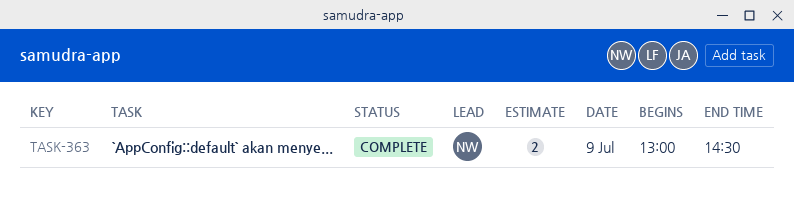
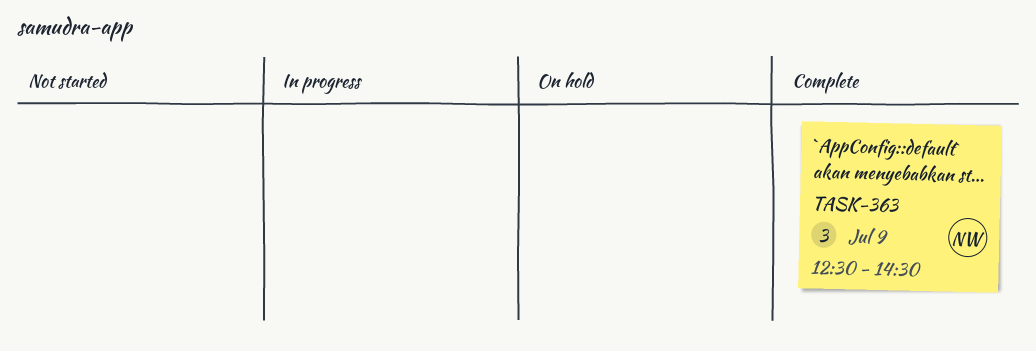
TASK-363, estimate: 2 -> 3
TASK-363, begins: 13:00 -> 12:30

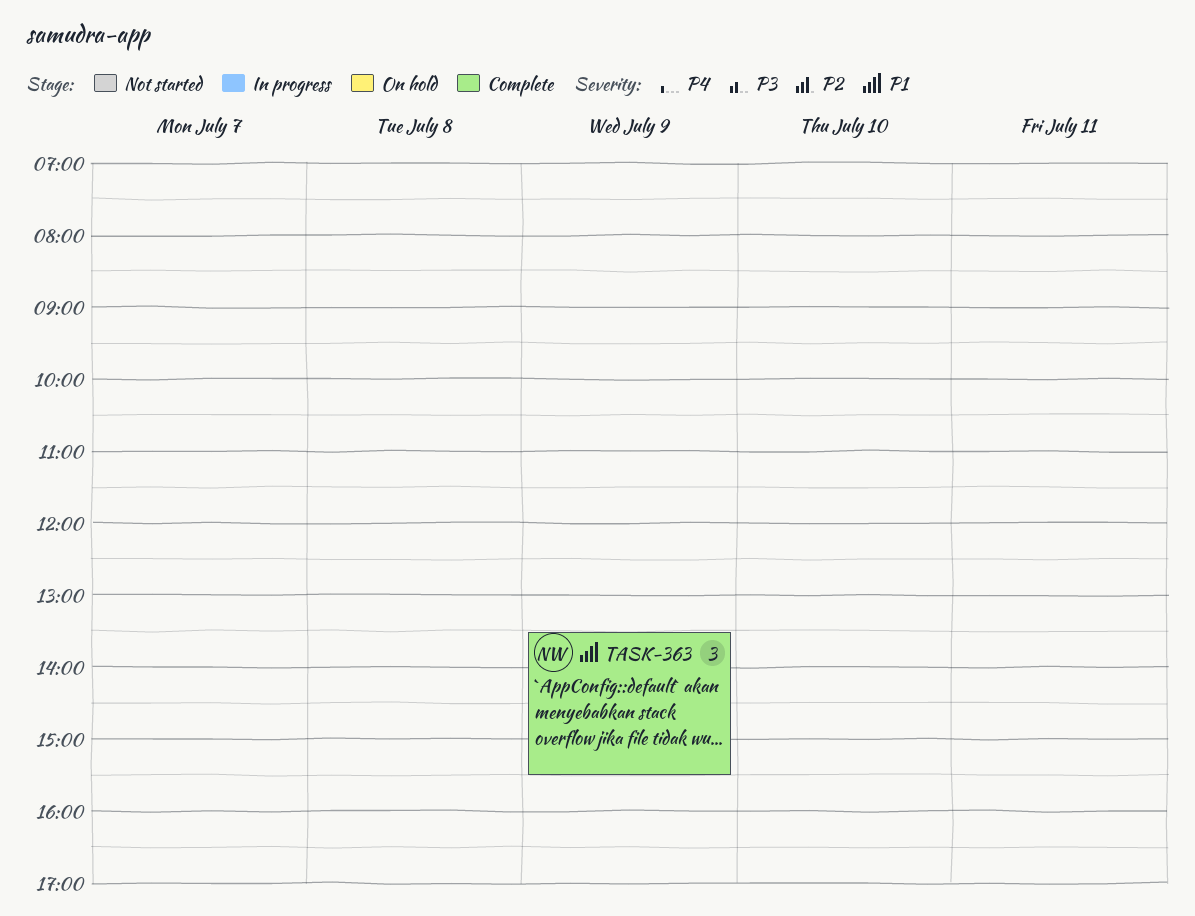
TASK-363, begins: 12:30 -> 13:30
TASK-363, ends: 14:30 -> 15:30

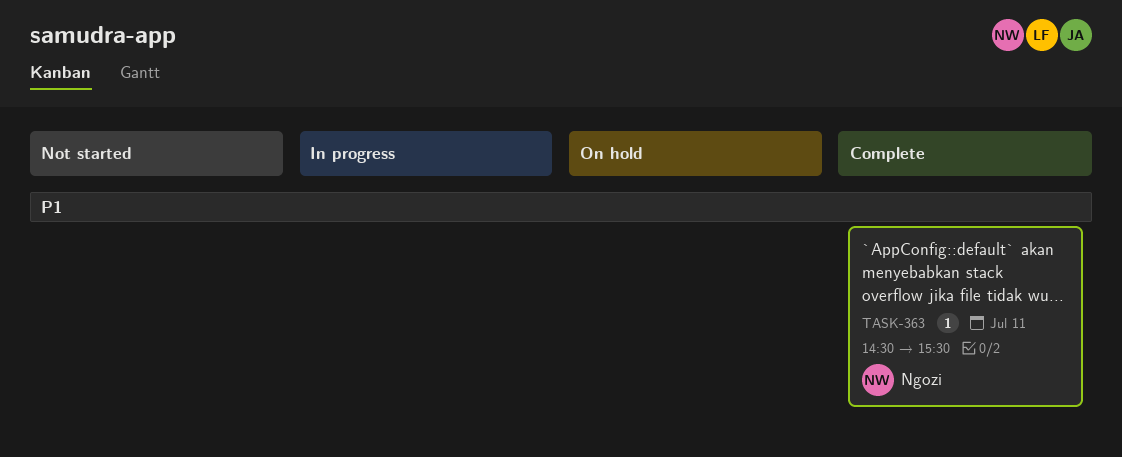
TASK-363, estimate: 3 -> 1
TASK-363, day: Jul 9 -> Jul 11
TASK-363, begins: 13:30 -> 14:30

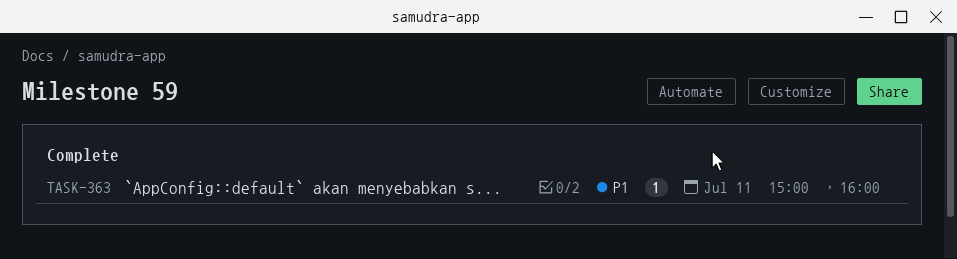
TASK-363, begins: 14:30 -> 15:00
TASK-363, ends: 15:30 -> 16:00

